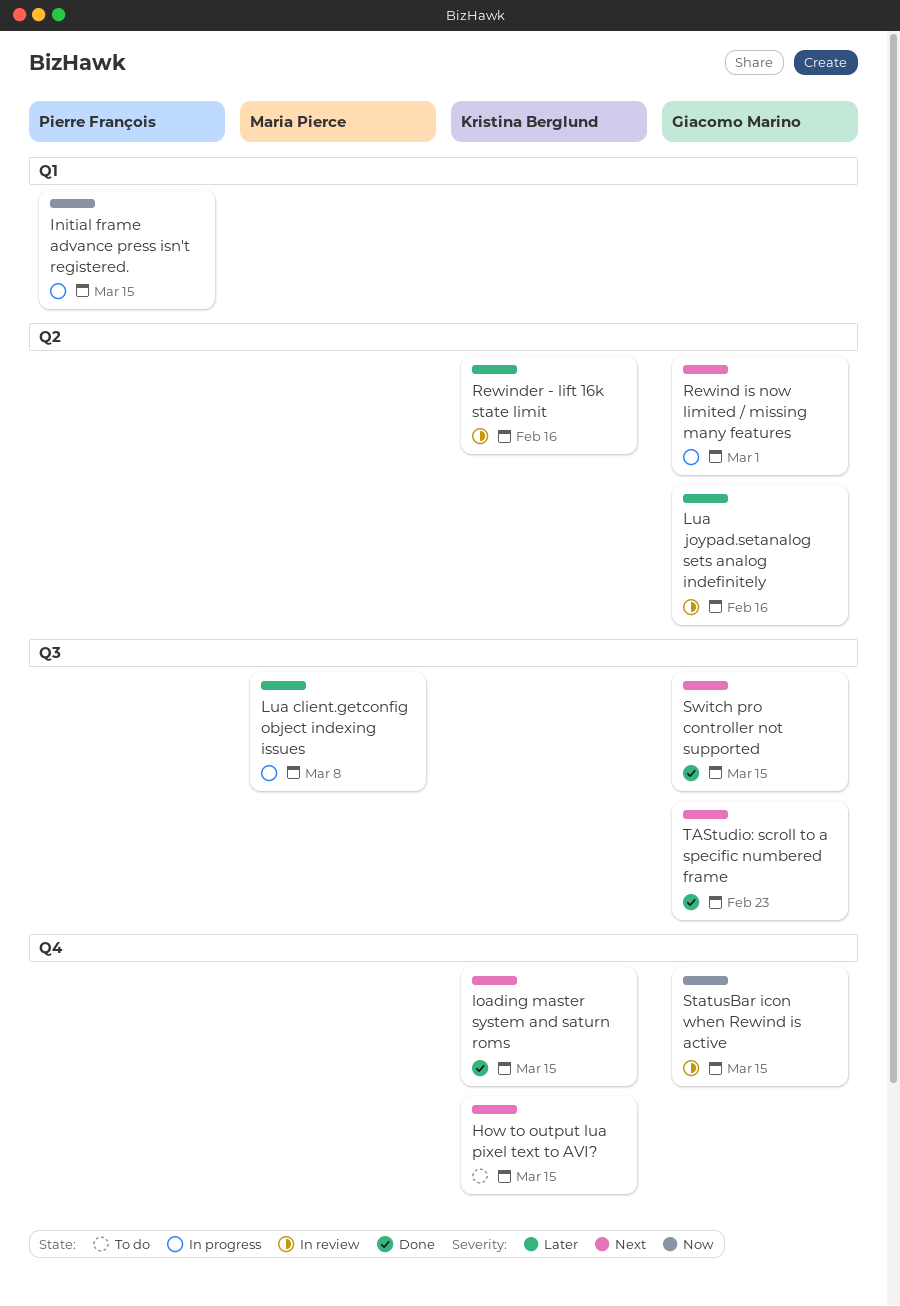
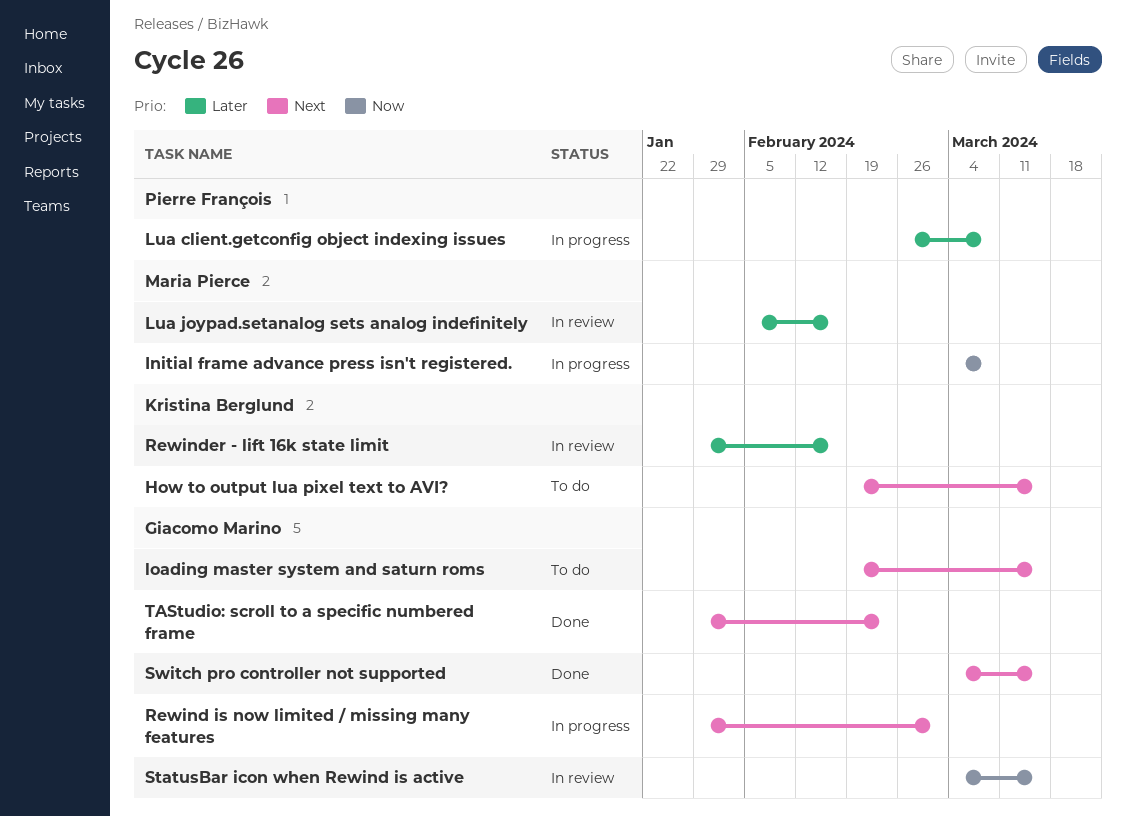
Initial frame advance press isn't registered., owner: Pierre François -> Maria Pierce
Initial frame advance press isn't registered., due: Mar 15 -> Mar 8
loading master system and saturn roms, status: Done -> To do
loading master system and saturn roms, owner: Kristina Berglund -> Giacomo Marino
Lua client.getconfig object indexing issues, owner: Maria Pierce -> Pierre François
Lua joypad.setanalog sets analog indefinitely, owner: Giacomo Marino -> Maria Pierce

